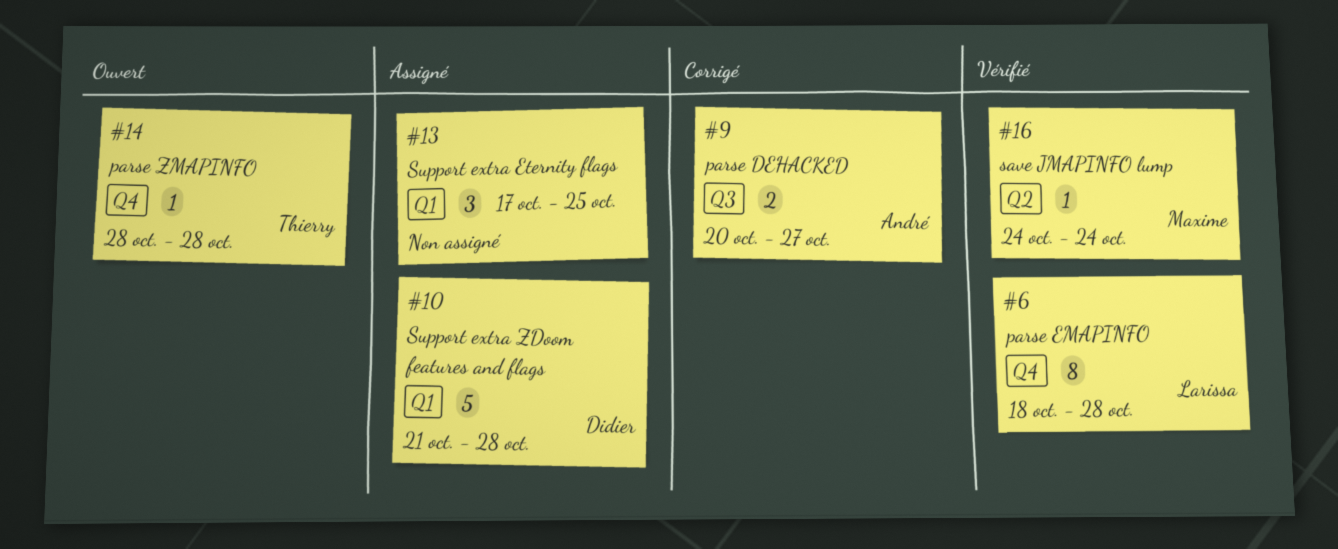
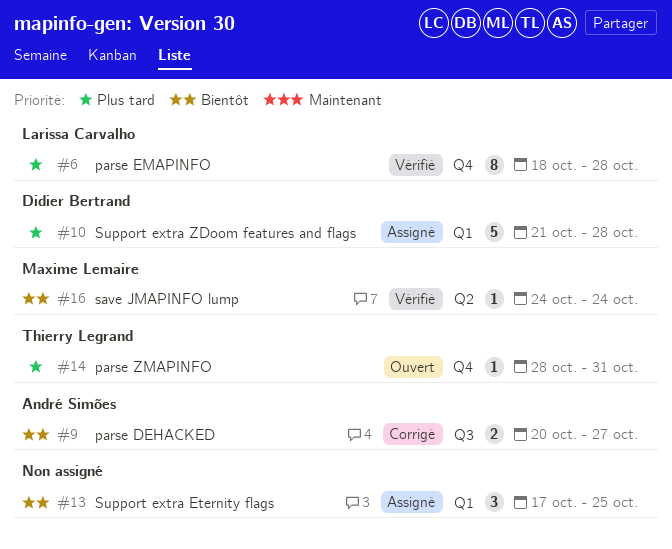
#14, due: Oct 28 -> Oct 31

